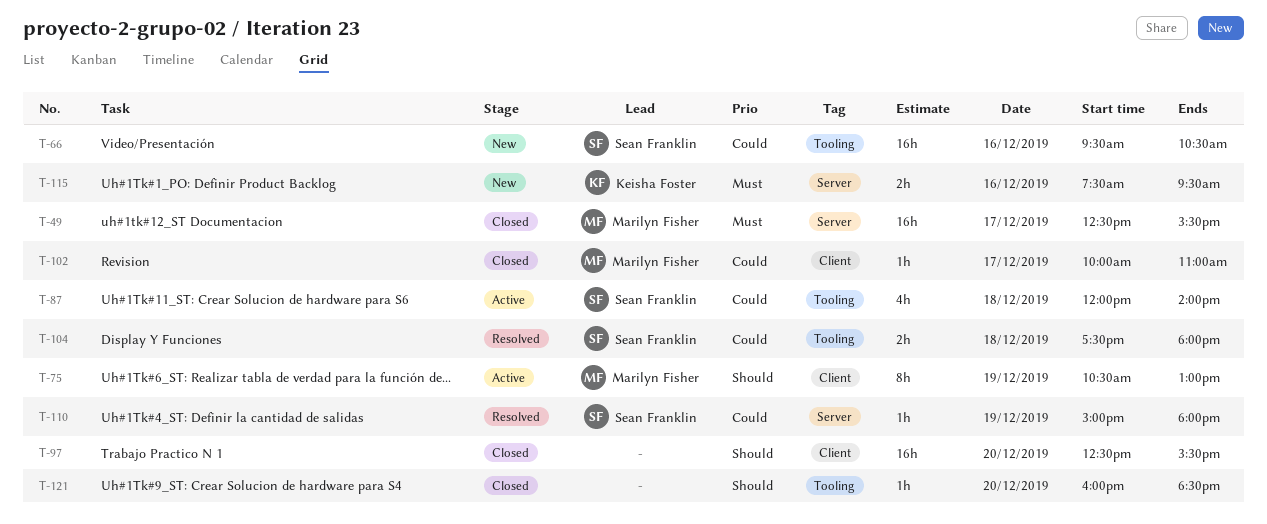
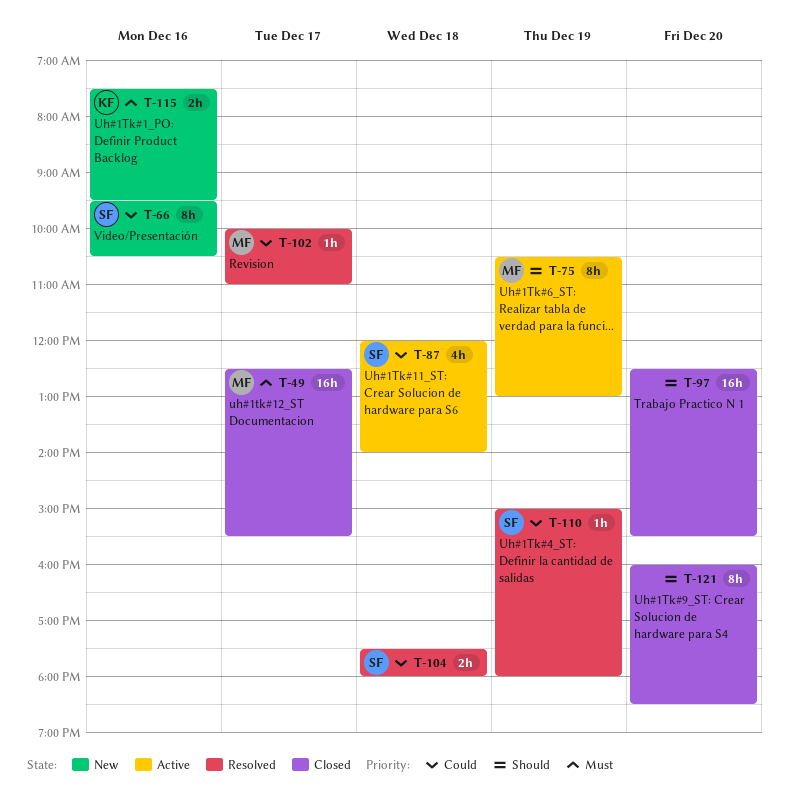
T-66, estimate: 16h -> 8h
T-102, status: Closed -> Resolved
T-121, estimate: 1h -> 8h

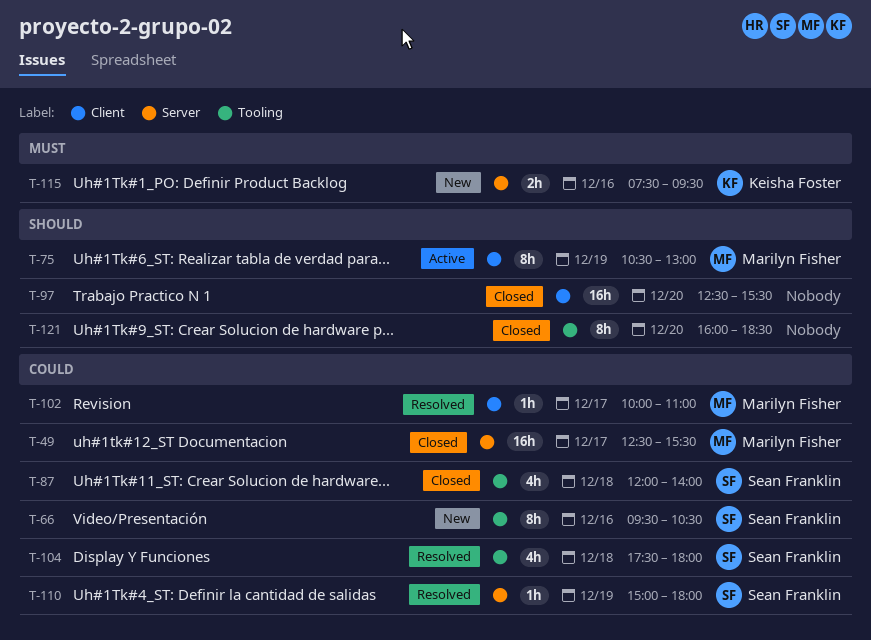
T-49, priority: Must -> Could
T-87, status: Active -> Closed
T-104, estimate: 2h -> 4h

